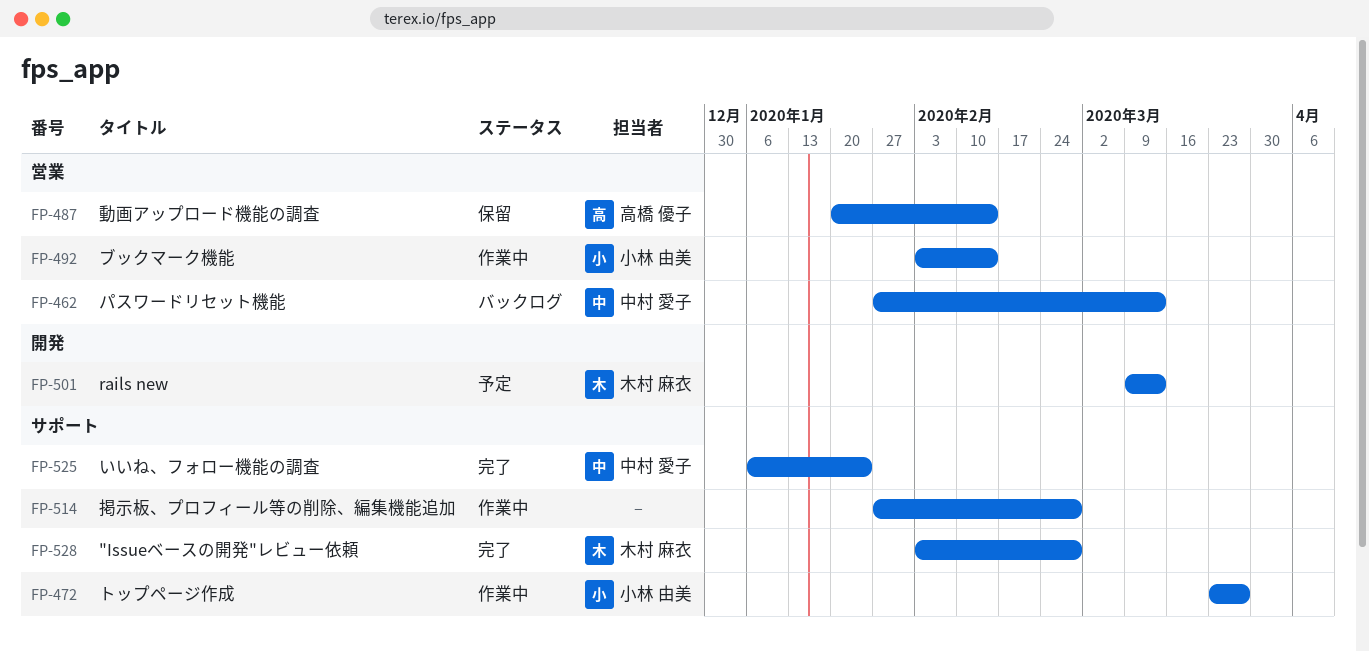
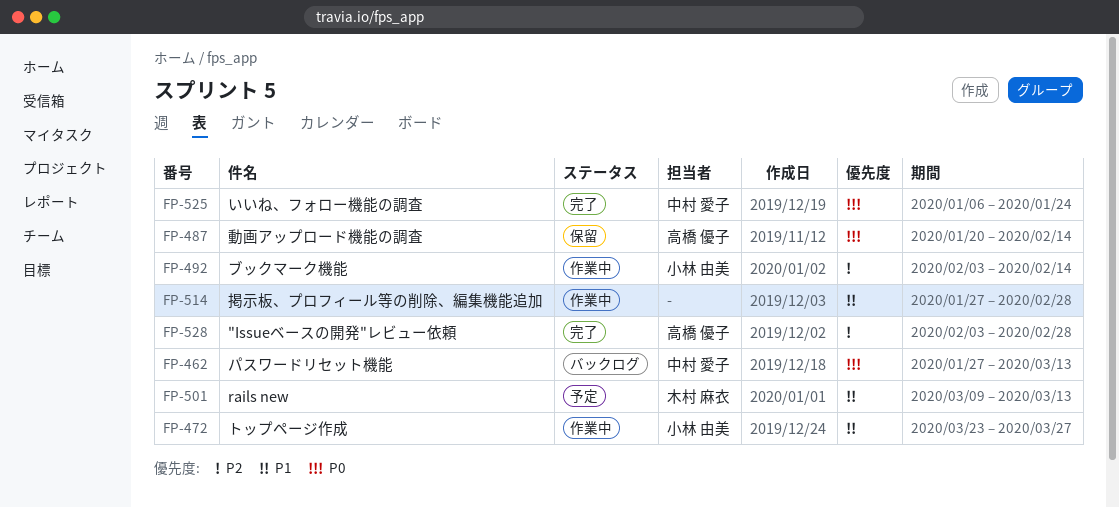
FP-528, owner: 木村 麻衣 -> 高橋 優子

